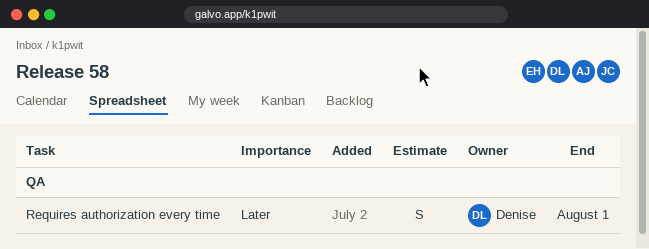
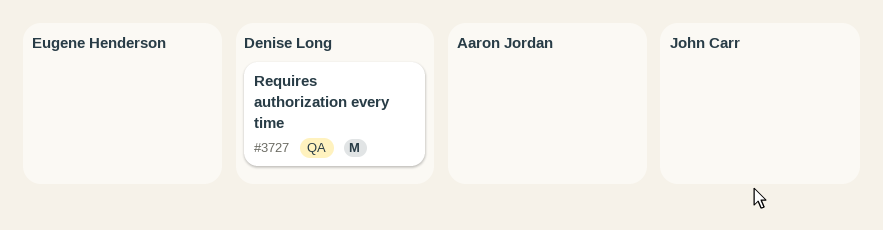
Requires authorization every time, estimate: S -> M

